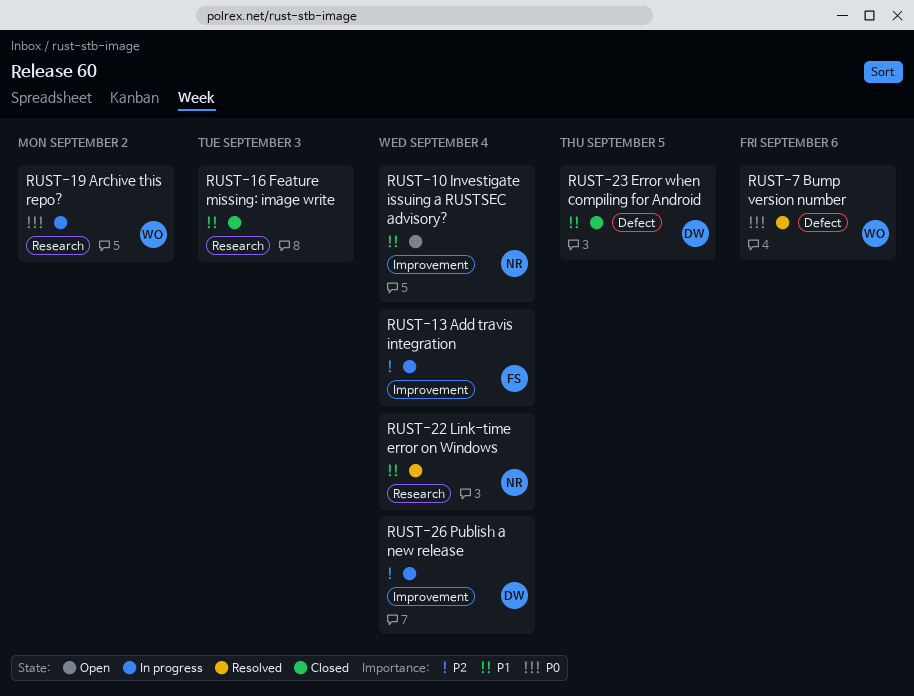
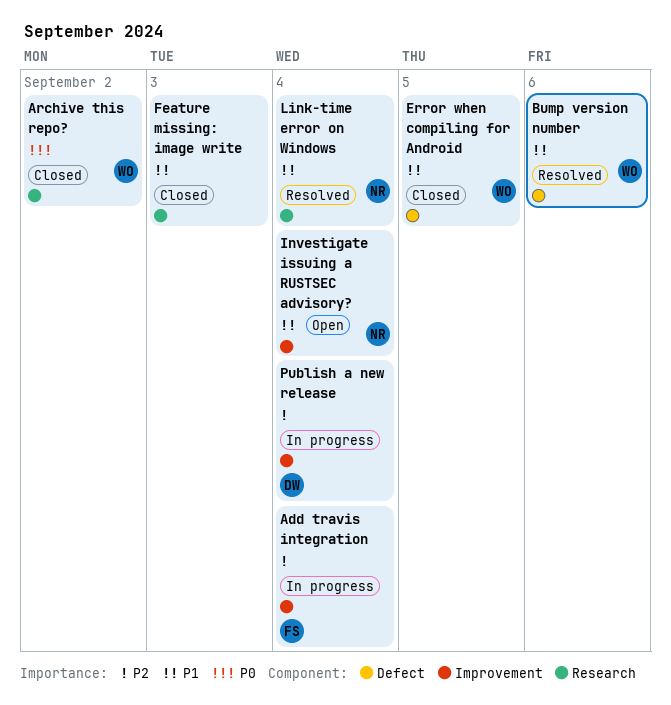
Archive this repo?, status: In progress -> Closed
Bump version number, priority: P0 -> P1
Error when compiling for Android, owner: DW -> WO

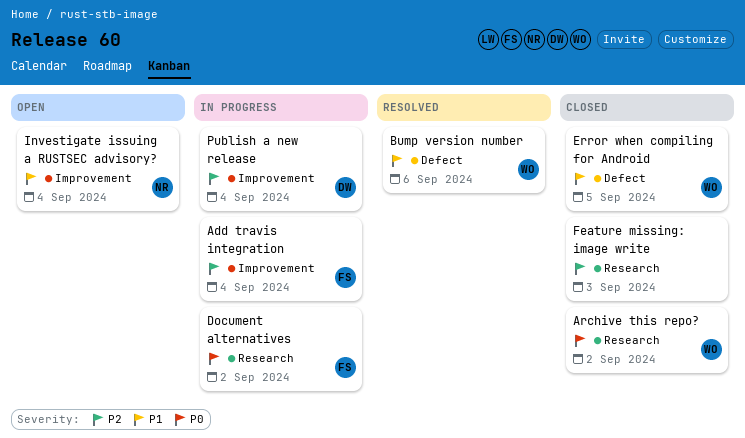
Document alternatives: none -> present
Feature missing: image write, priority: P1 -> P2
Link-time error on Windows: present -> none

